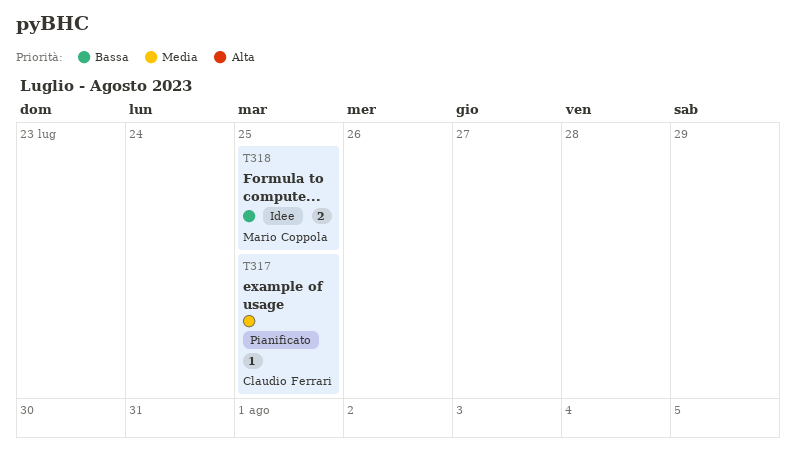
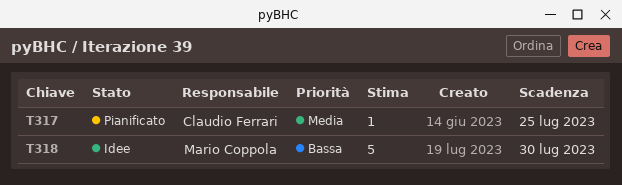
T318, estimate: 2 -> 5
T318, due: Jul 25 -> Jul 30

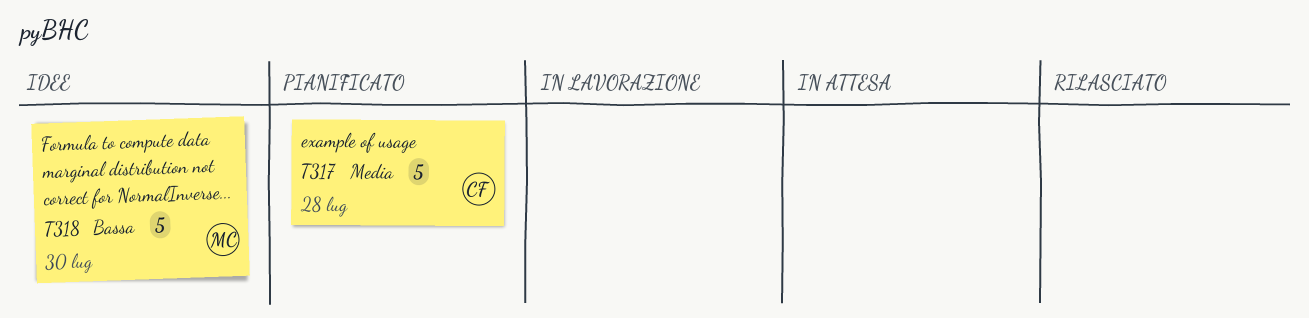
T317, estimate: 1 -> 5
T317, due: Jul 25 -> Jul 28

